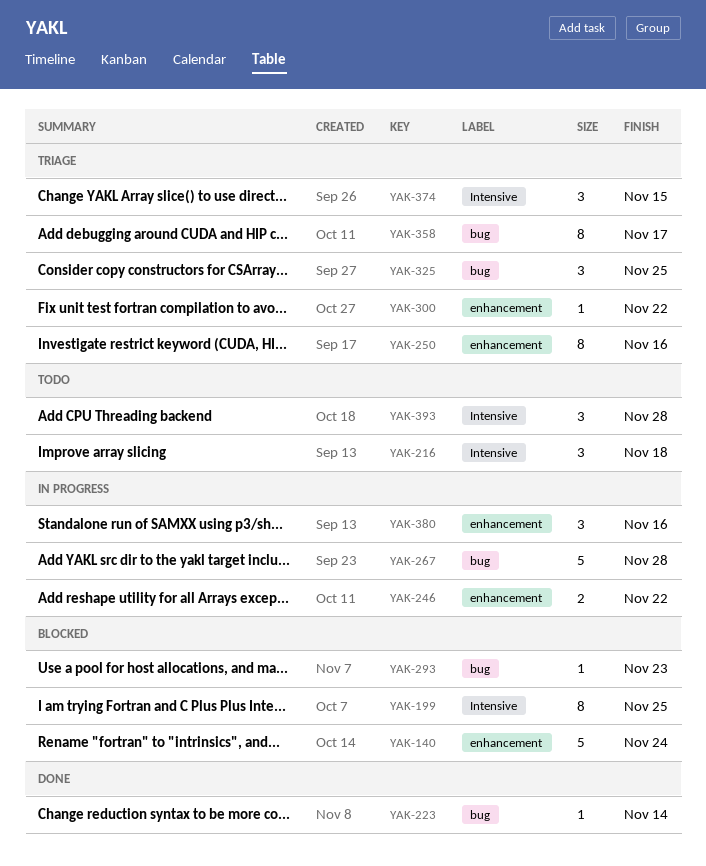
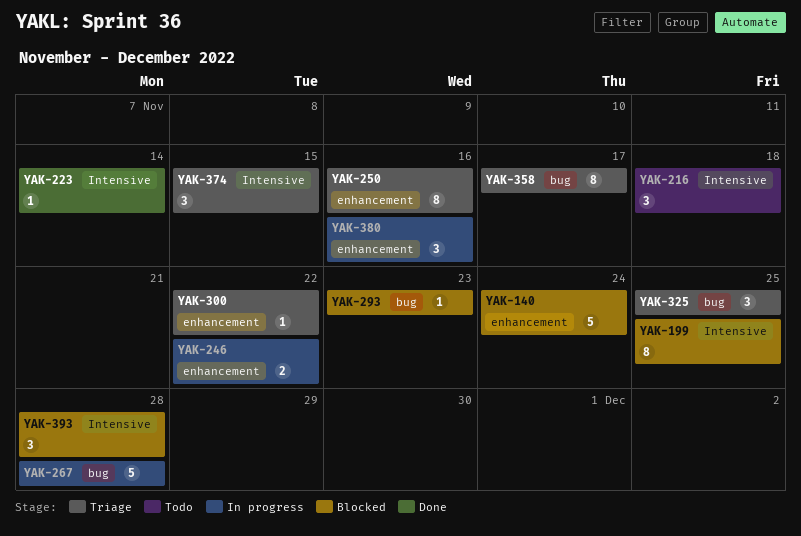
YAK-223, label: bug -> Intensive
YAK-393, status: Todo -> Blocked

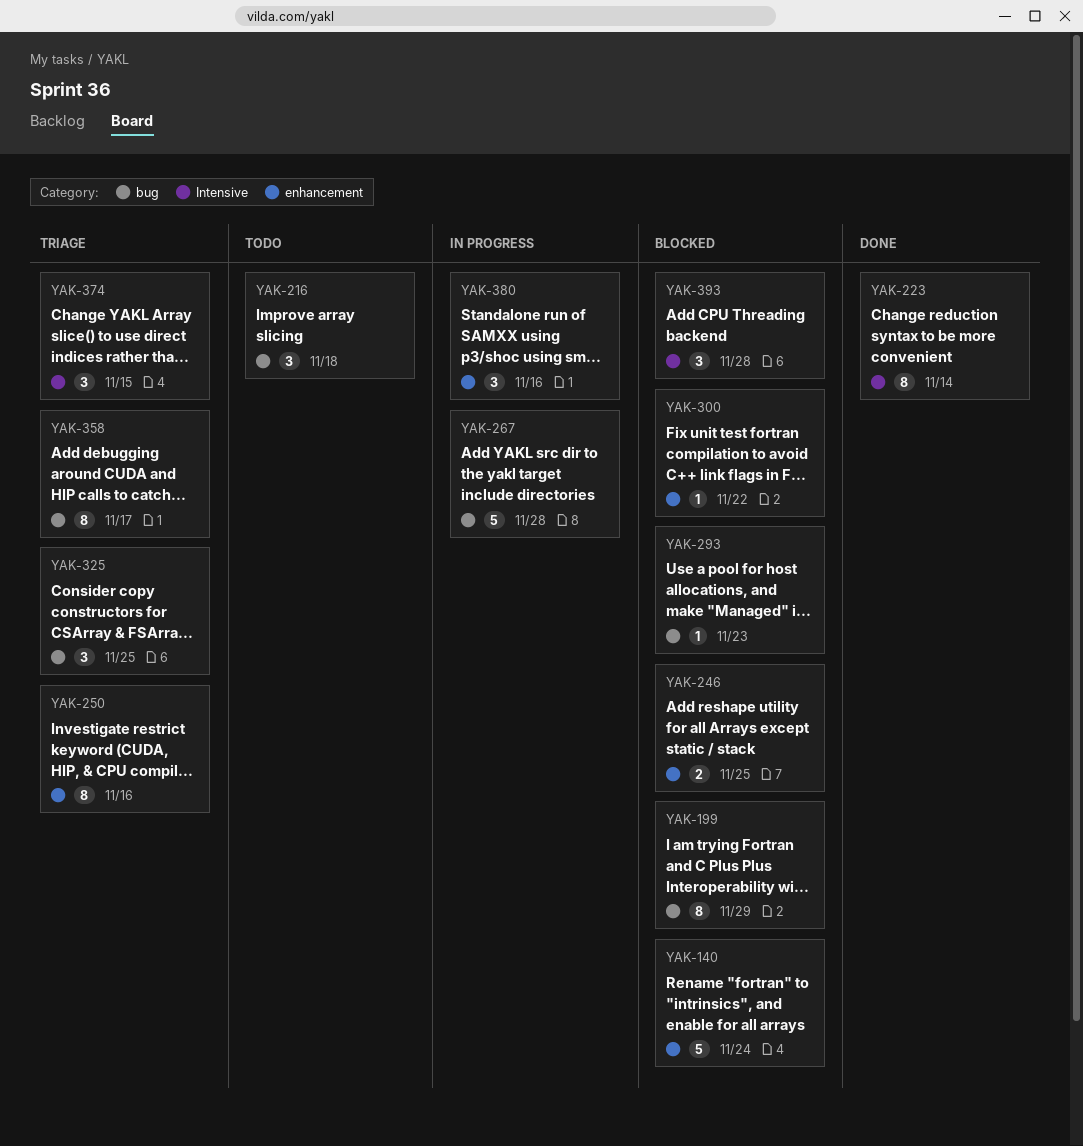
YAK-199, label: Intensive -> bug
YAK-199, due: Nov 25 -> Nov 29
YAK-216, label: Intensive -> bug
YAK-223, estimate: 1 -> 8
YAK-246, status: In progress -> Blocked
YAK-246, due: Nov 22 -> Nov 25
YAK-300, status: Triage -> Blocked

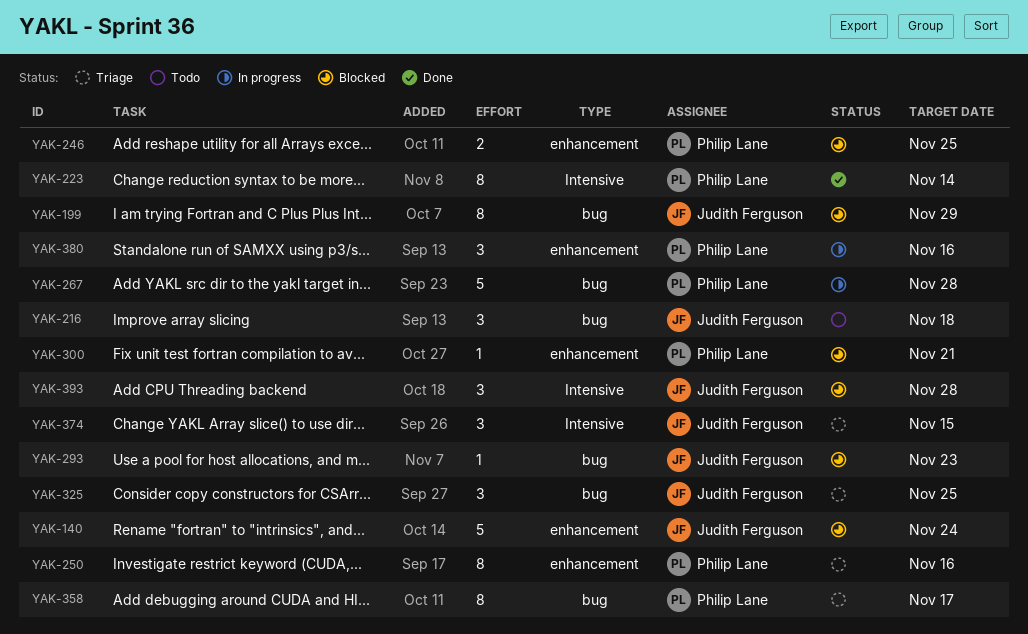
YAK-300, due: Nov 22 -> Nov 21

